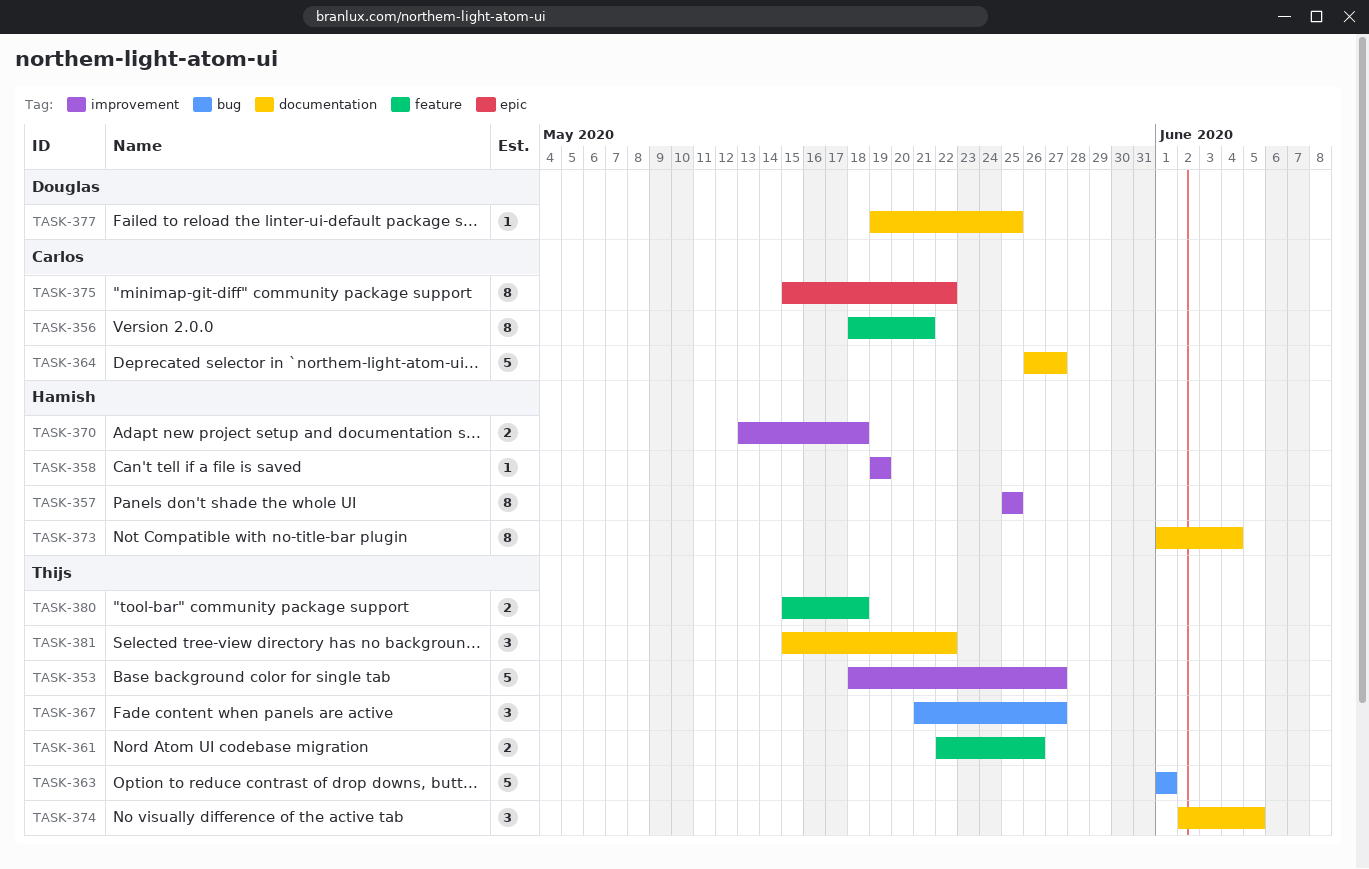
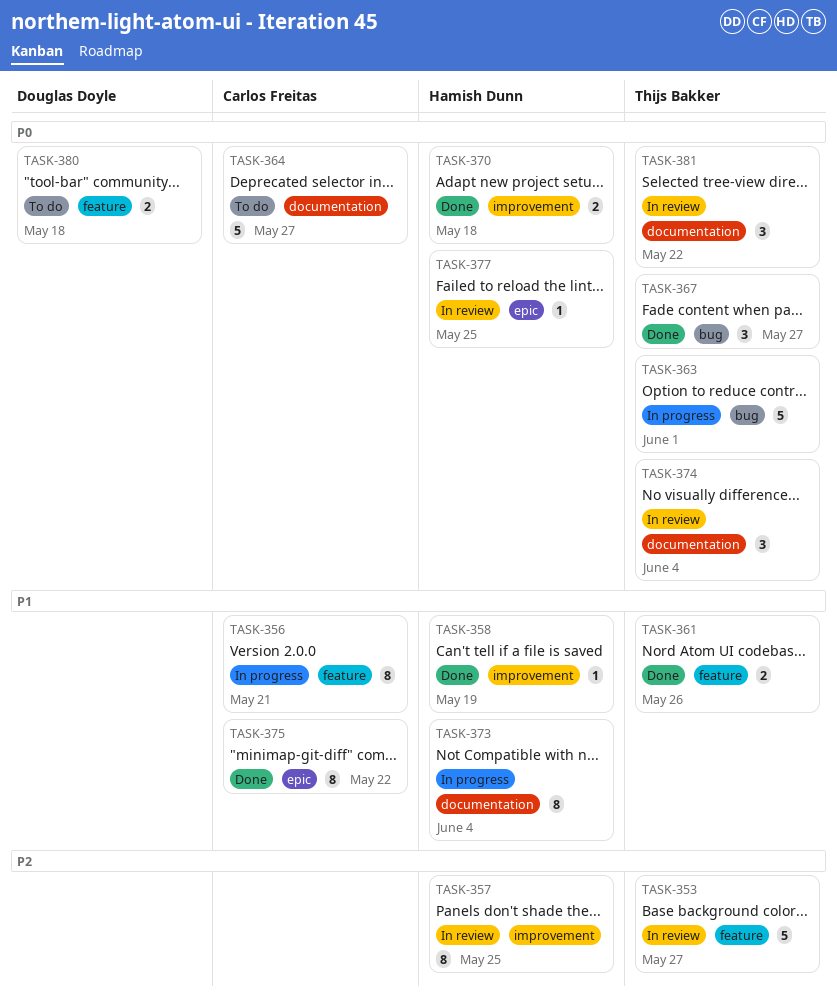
TASK-353, label: improvement -> feature
TASK-374, due: Jun 5 -> Jun 4
TASK-377, owner: Douglas Doyle -> Hamish Dunn
TASK-377, label: documentation -> epic
TASK-380, owner: Thijs Bakker -> Douglas Doyle

